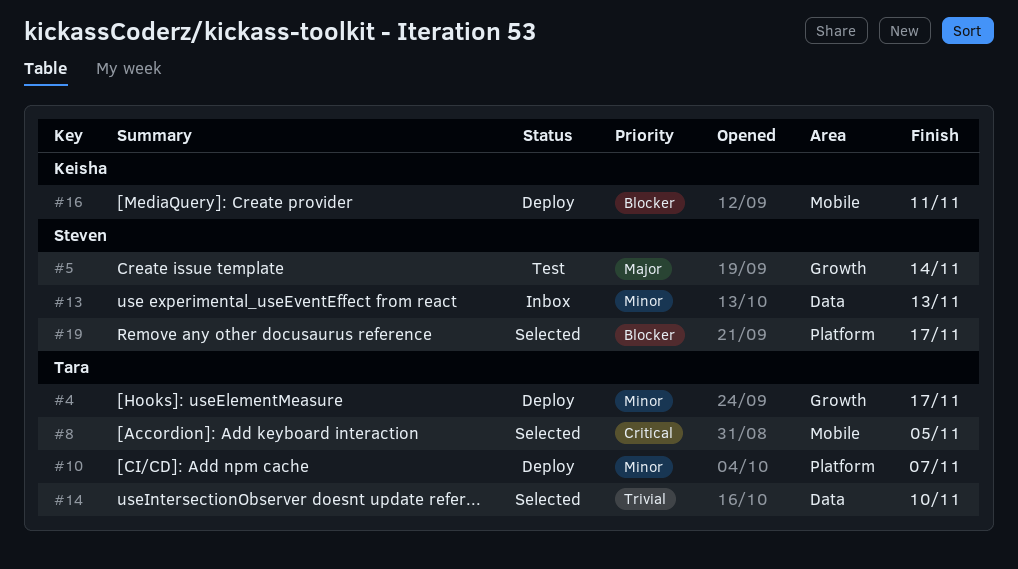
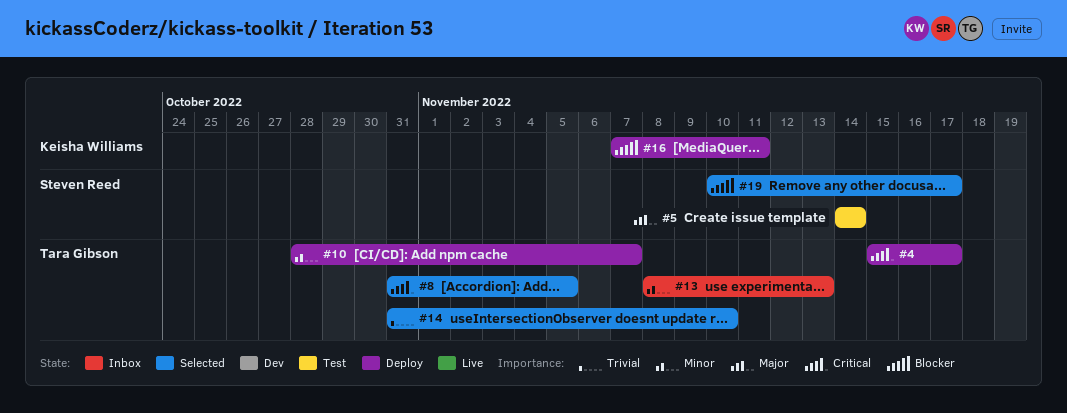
#4, priority: Minor -> Critical
#13, owner: Steven Reed -> Tara Gibson

